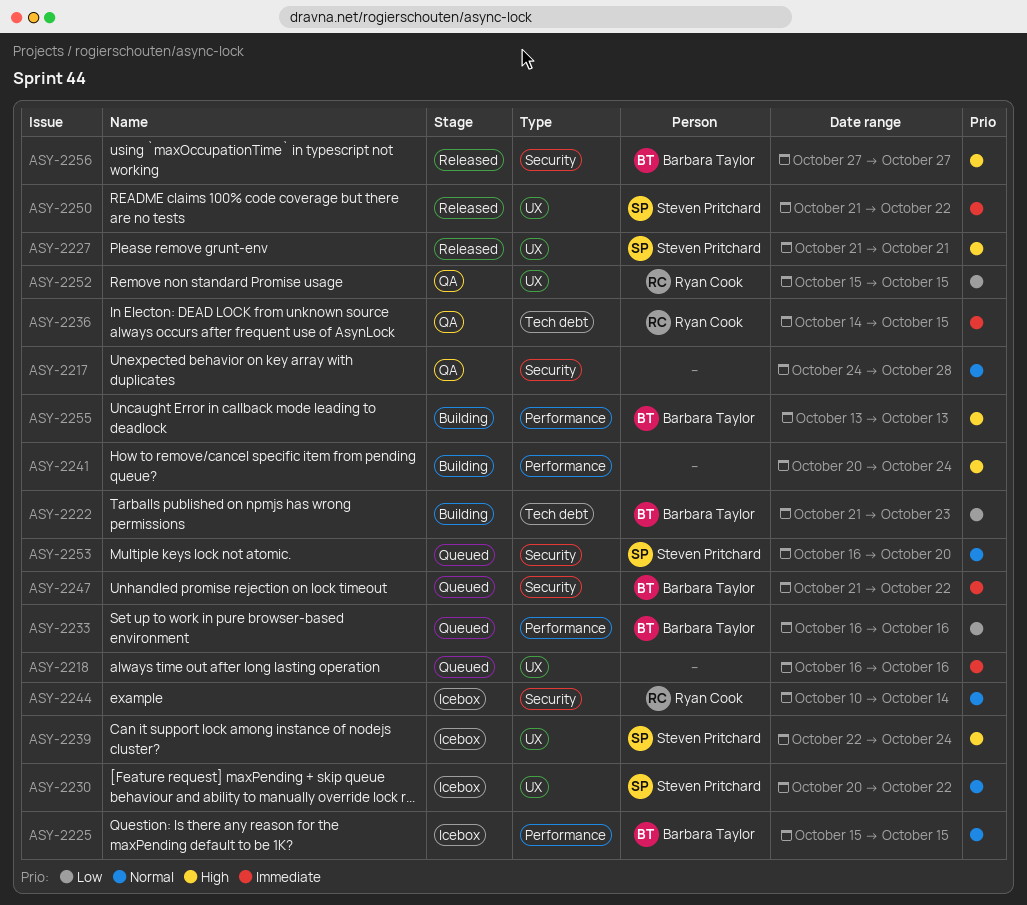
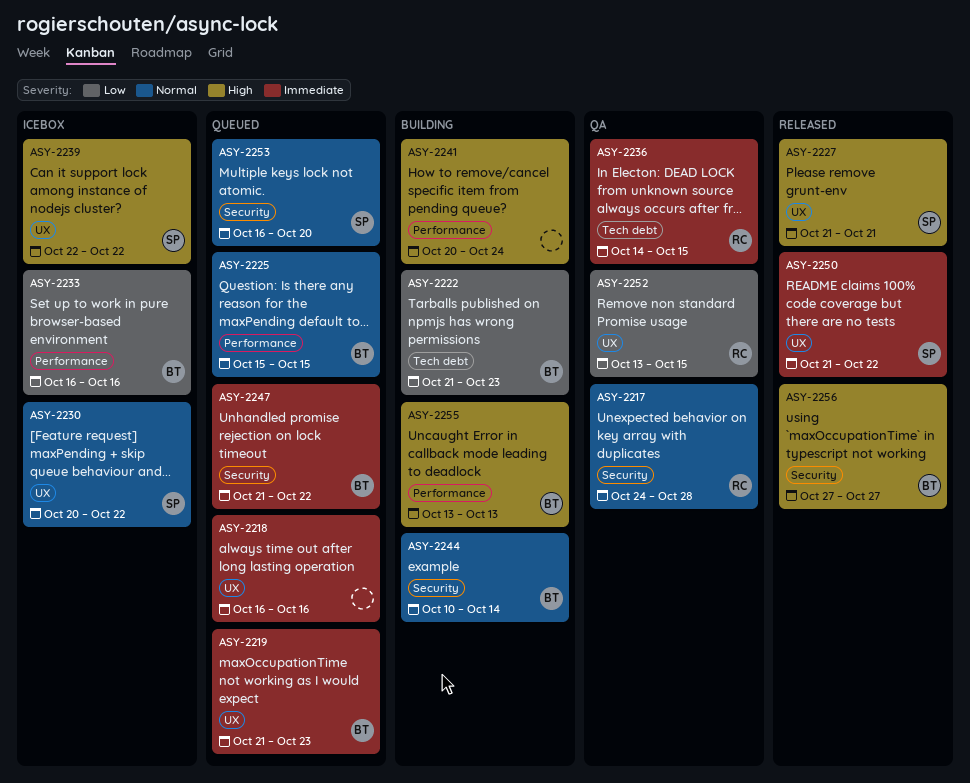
ASY-2217, owner: none -> Ryan Cook
ASY-2219: none -> present
ASY-2225, status: Icebox -> Queued
ASY-2233, status: Queued -> Icebox
ASY-2239, due: Oct 24 -> Oct 22
ASY-2244, status: Icebox -> Building
ASY-2244, owner: Ryan Cook -> Barbara Taylor
ASY-2252, start: Oct 15 -> Oct 13

